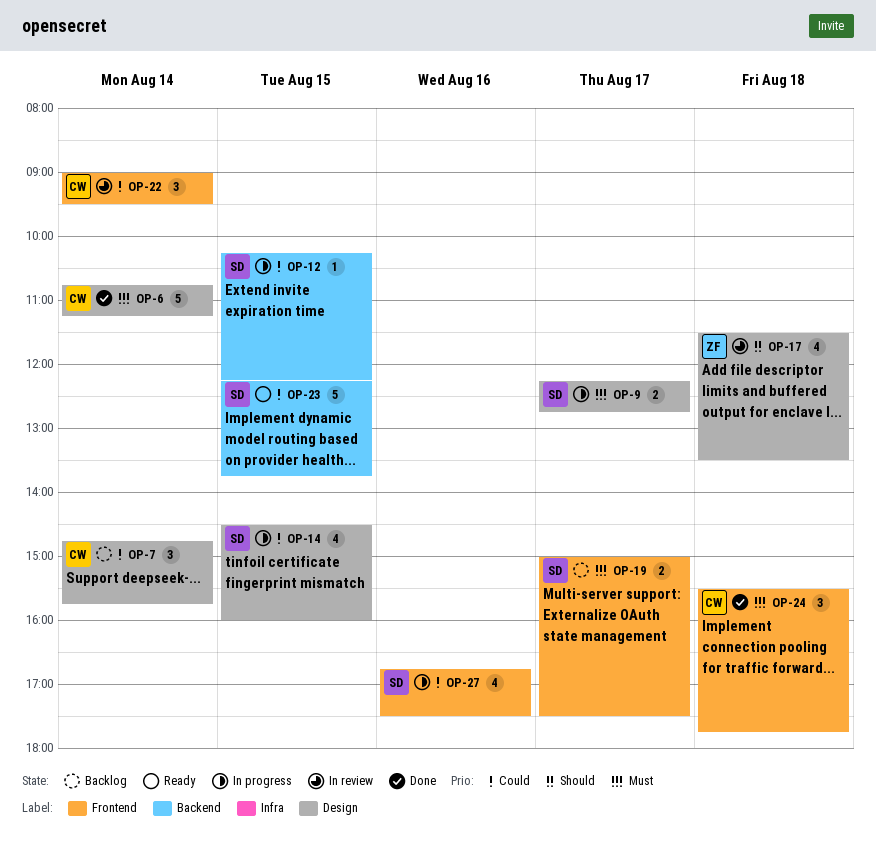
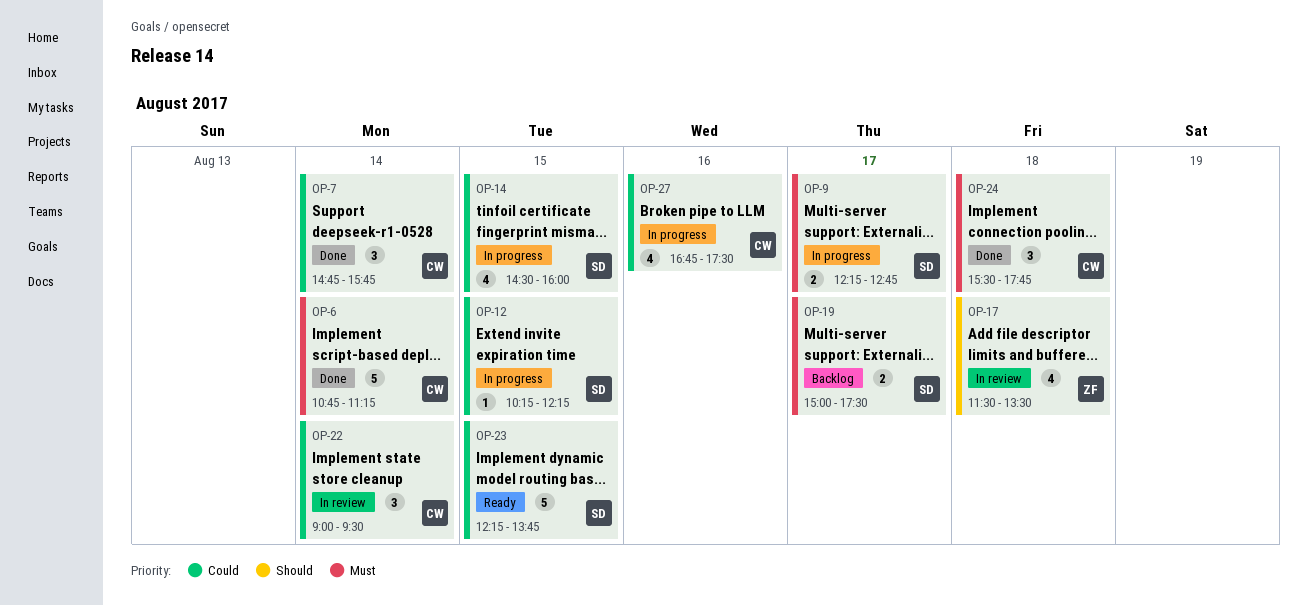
OP-7, status: Backlog -> Done
OP-27, owner: SD -> CW

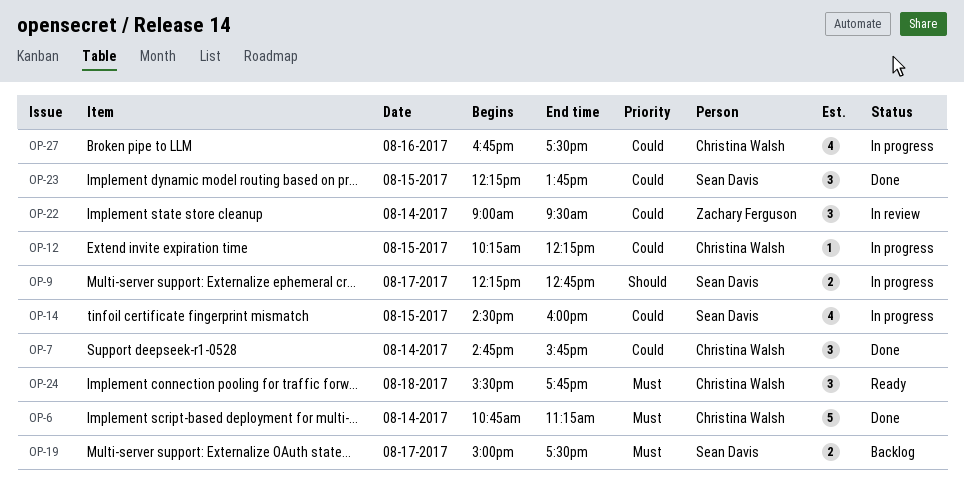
OP-9, priority: Must -> Should
OP-12, owner: Sean Davis -> Christina Walsh
OP-17: present -> none
OP-22, owner: Christina Walsh -> Zachary Ferguson
OP-23, status: Ready -> Done
OP-23, estimate: 5 -> 3
OP-24, status: Done -> Ready

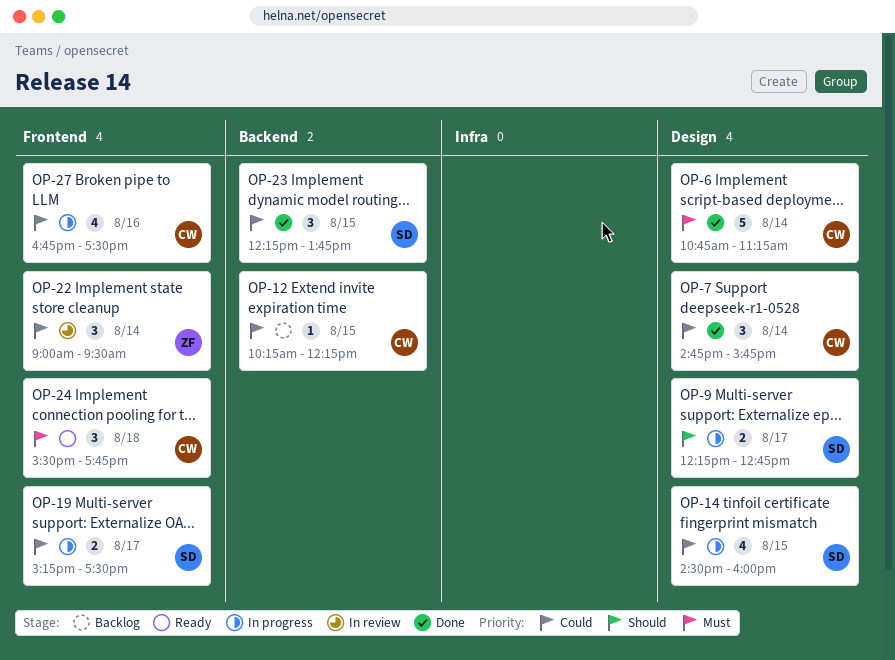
OP-12, status: In progress -> Backlog
OP-19, status: Backlog -> In progress
OP-19, priority: Must -> Could
OP-19, begins: 15:00 -> 15:15

